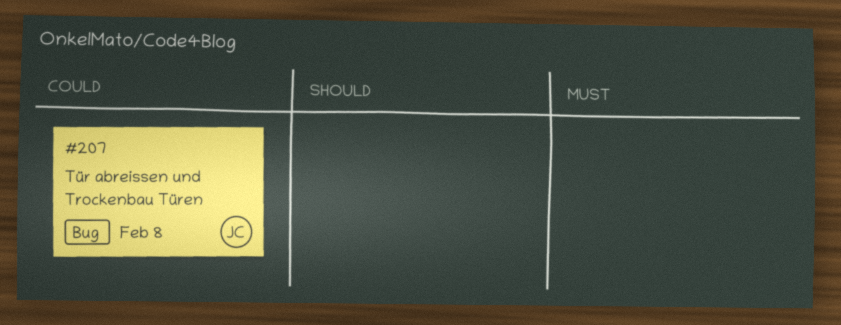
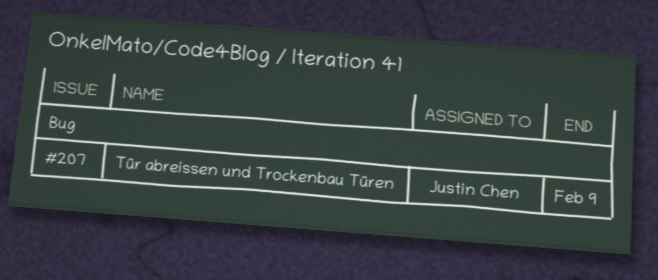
#207, due: Feb 8 -> Feb 9

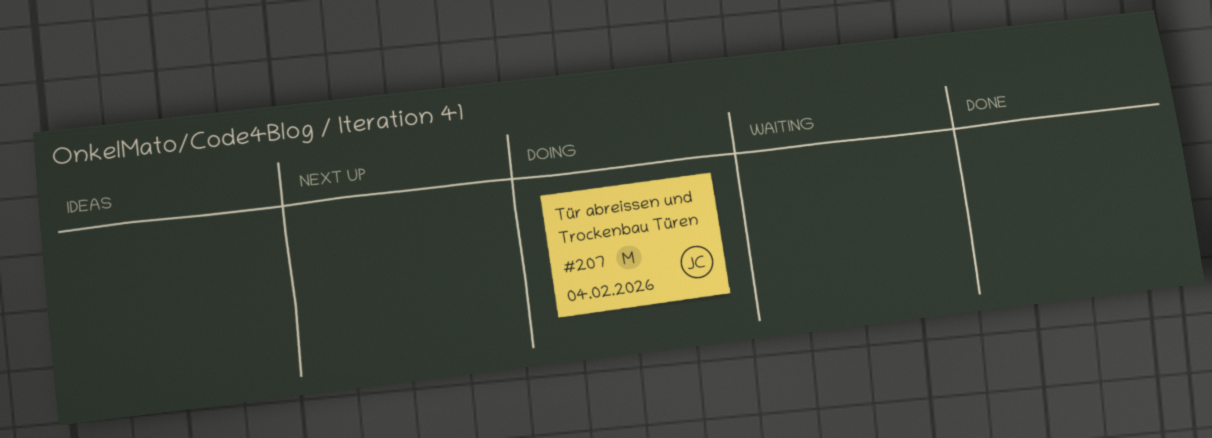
#207, due: Feb 9 -> Feb 4

